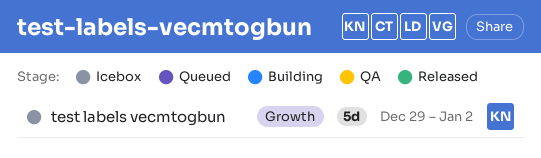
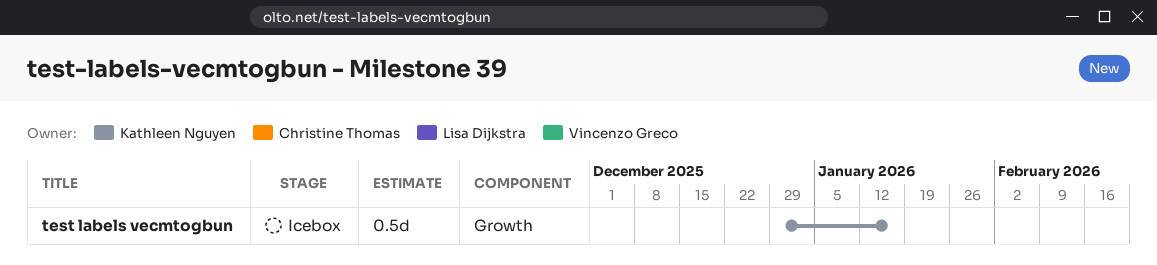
test labels vecmtogbun, estimate: 5d -> 0.5d
test labels vecmtogbun, due: Jan 2 -> Jan 16

